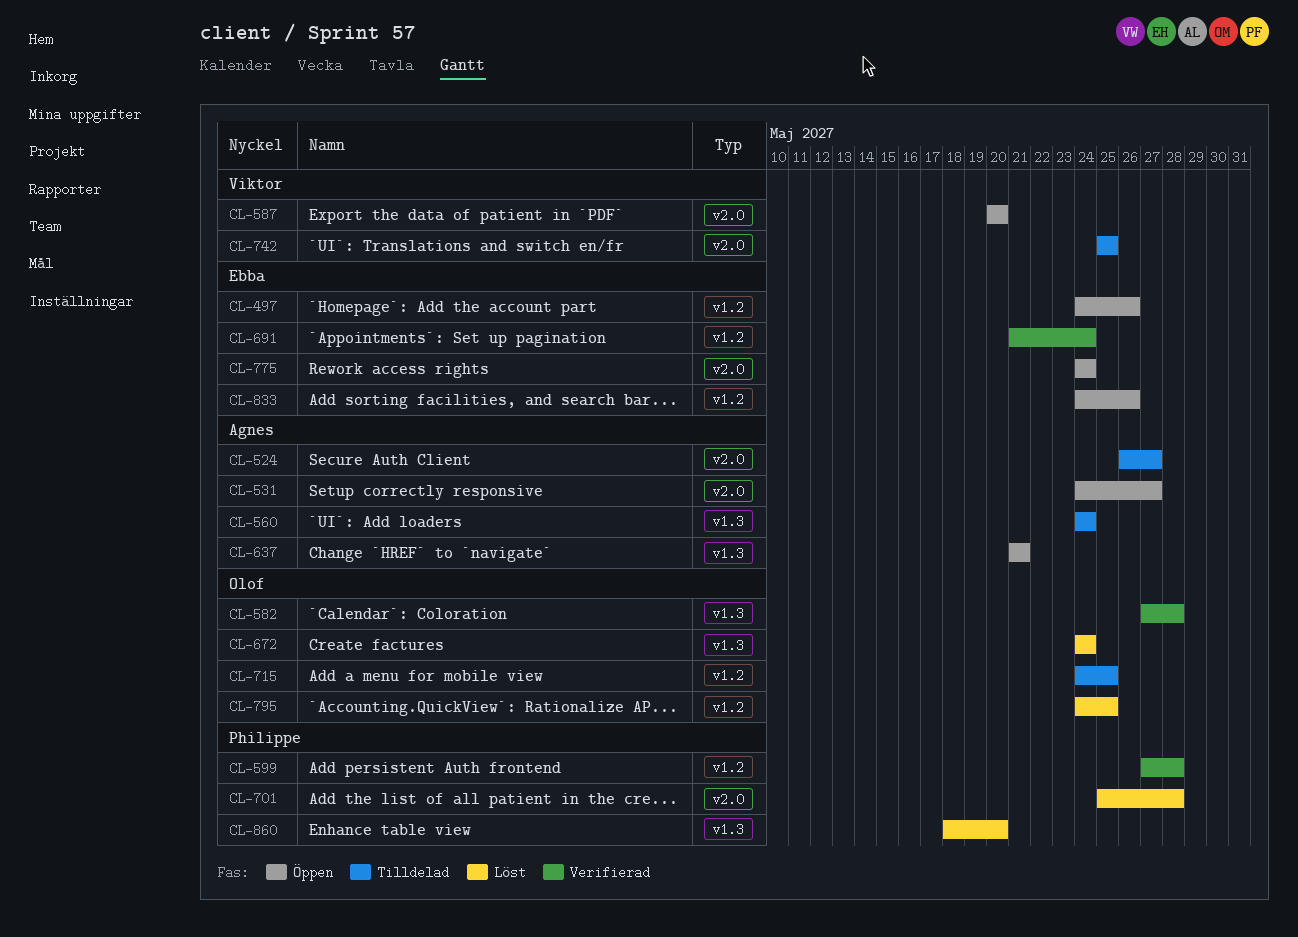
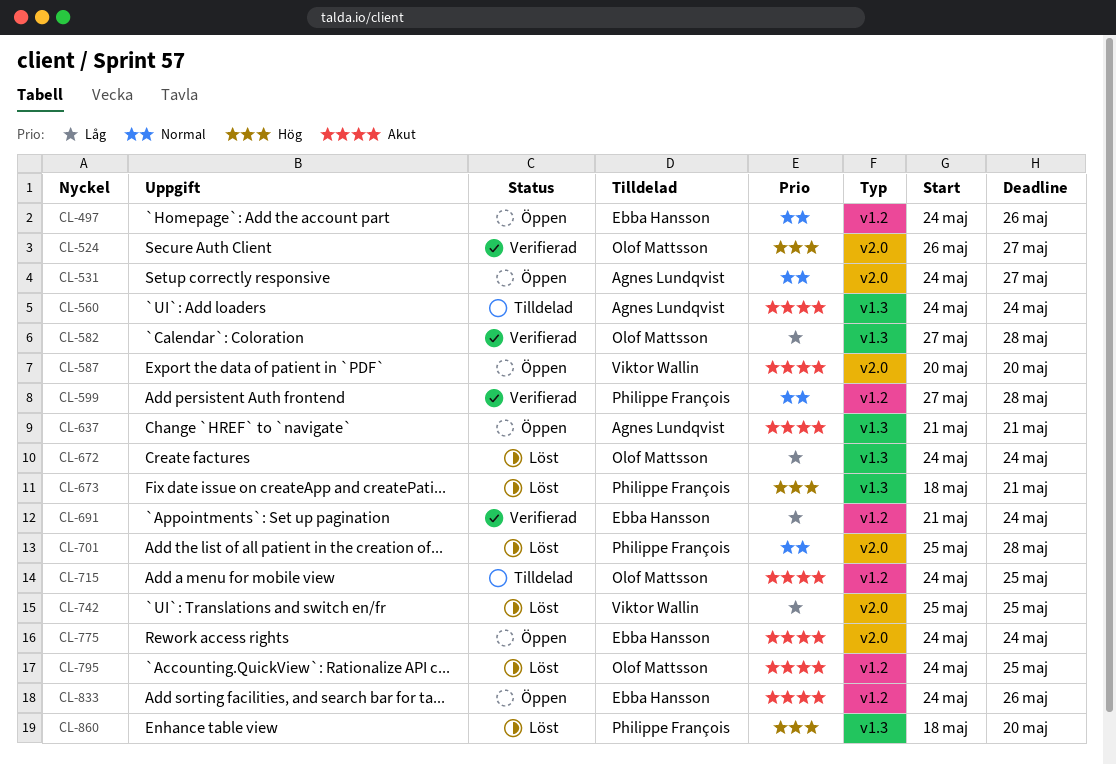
CL-524, status: Tilldelad -> Verifierad
CL-524, owner: Agnes Lundqvist -> Olof Mattsson
CL-673: none -> present
CL-742, status: Tilldelad -> Löst

